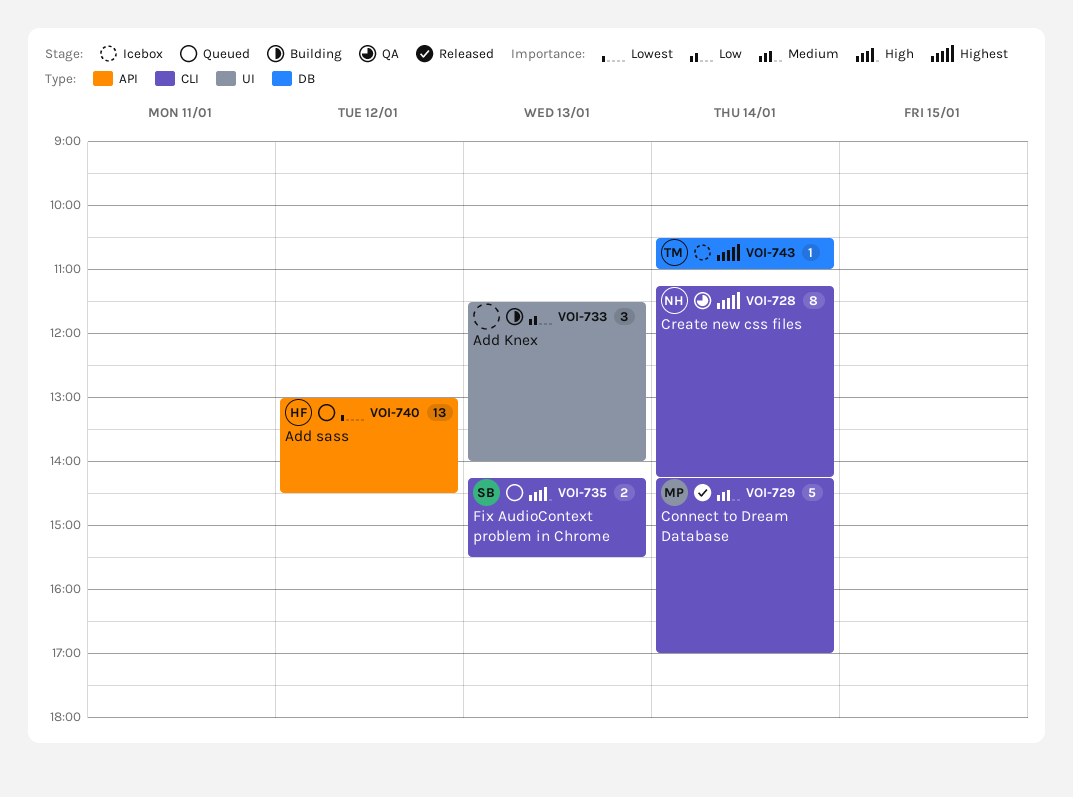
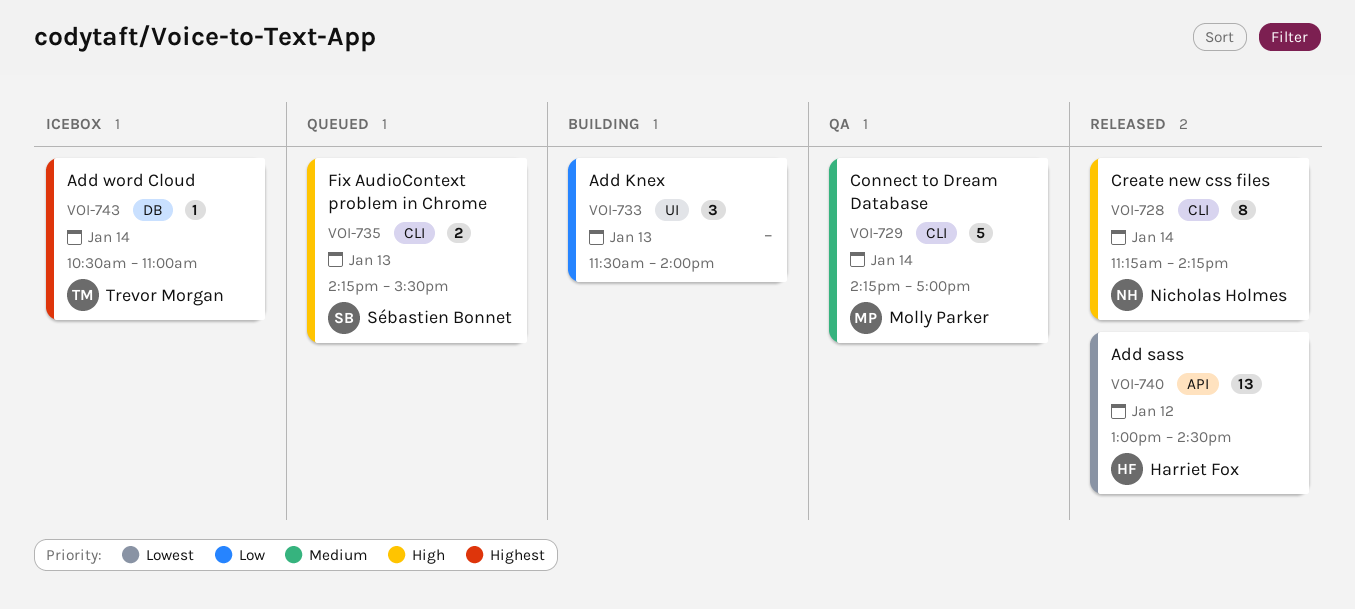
VOI-728, status: QA -> Released
VOI-728, priority: Highest -> High
VOI-729, status: Released -> QA
VOI-740, status: Queued -> Released

